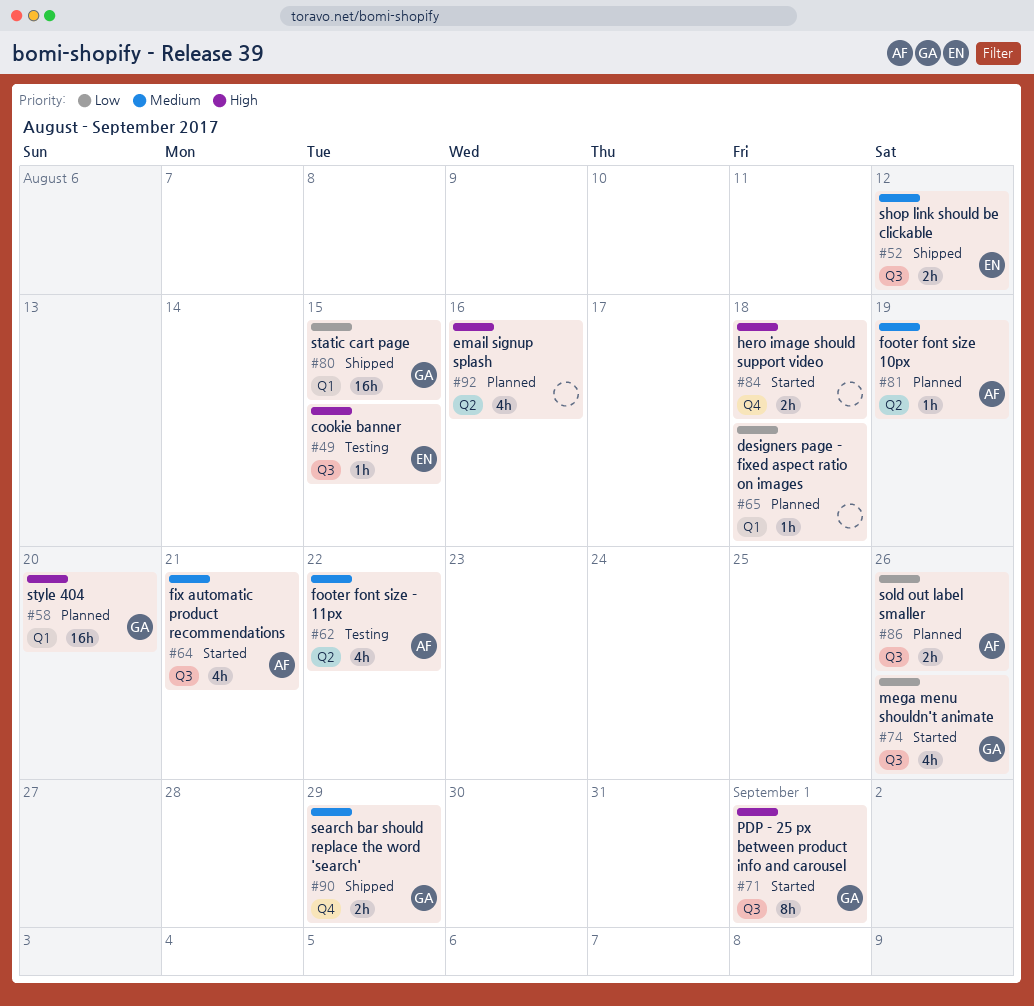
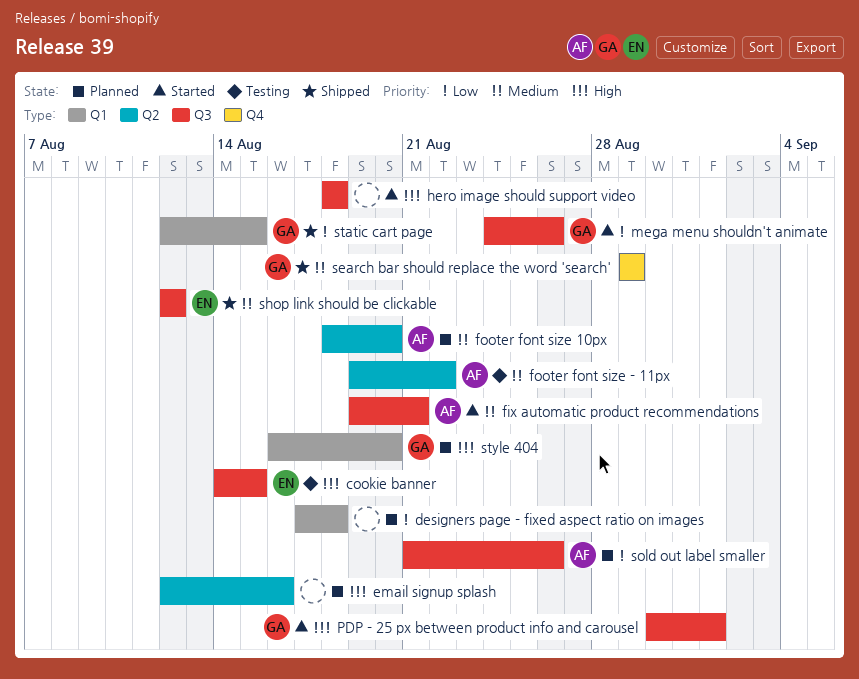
footer font size 10px, due: Aug 19 -> Aug 20
hero image should support video, label: Q4 -> Q3

